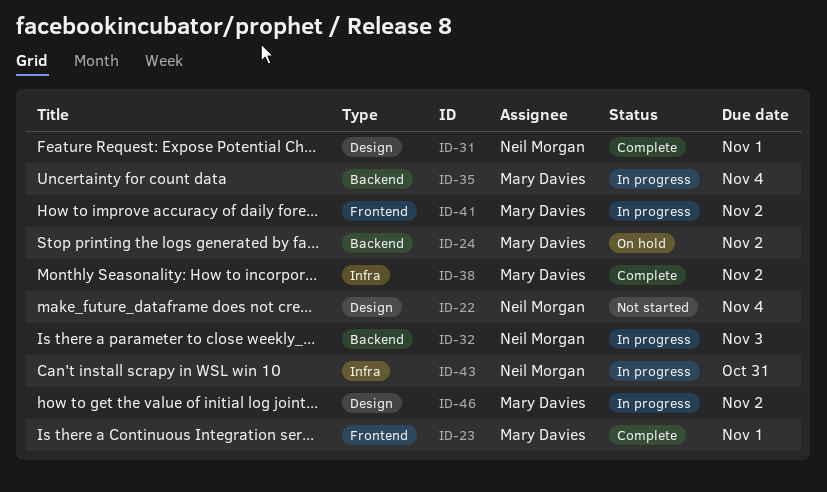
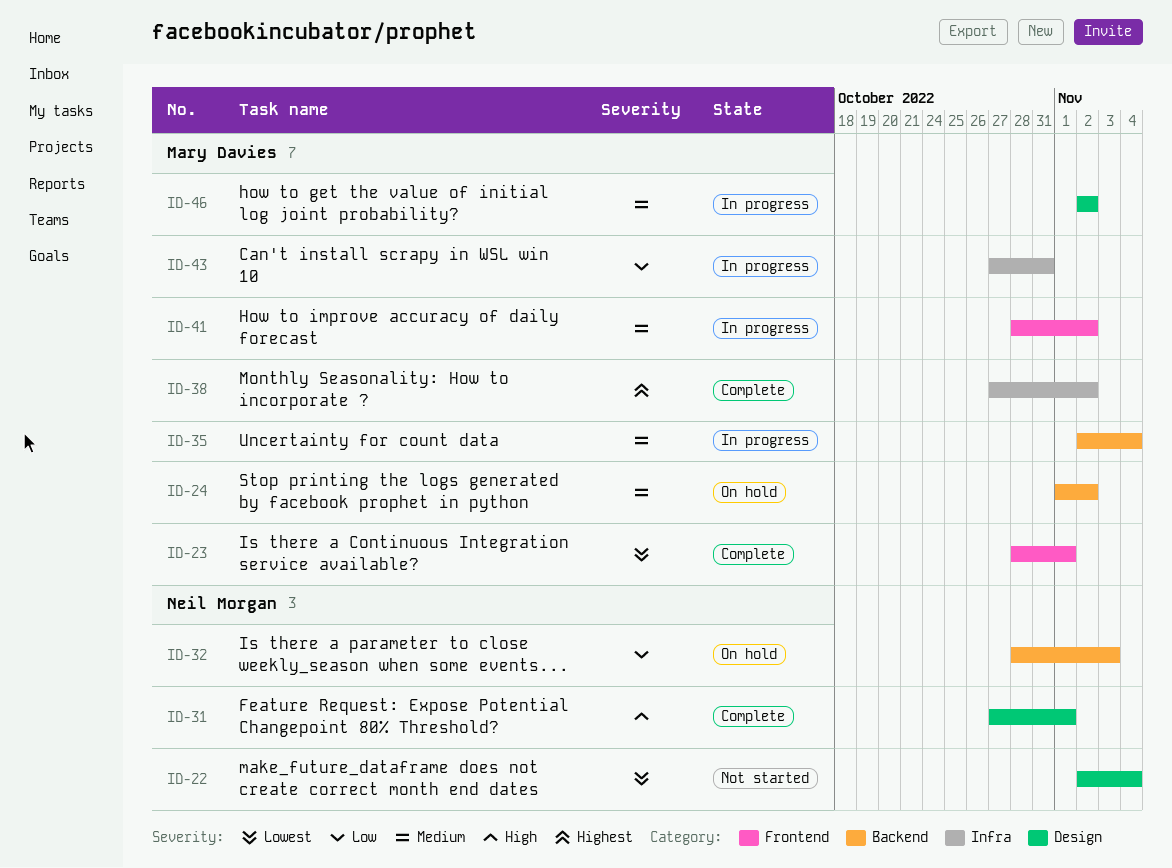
ID-32, status: In progress -> On hold
ID-43, owner: Neil Morgan -> Mary Davies

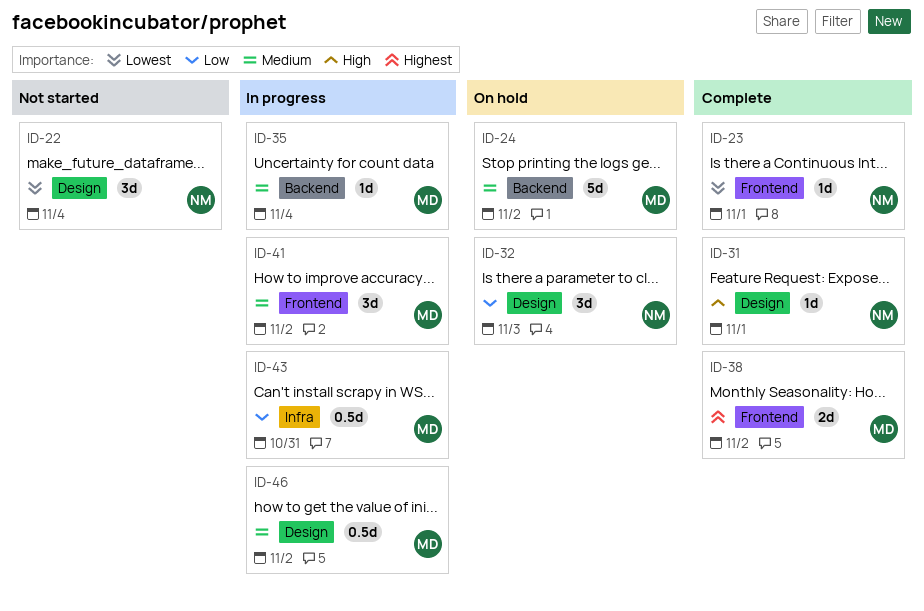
ID-23, owner: Mary Davies -> Neil Morgan
ID-32, label: Backend -> Design
ID-38, label: Infra -> Frontend

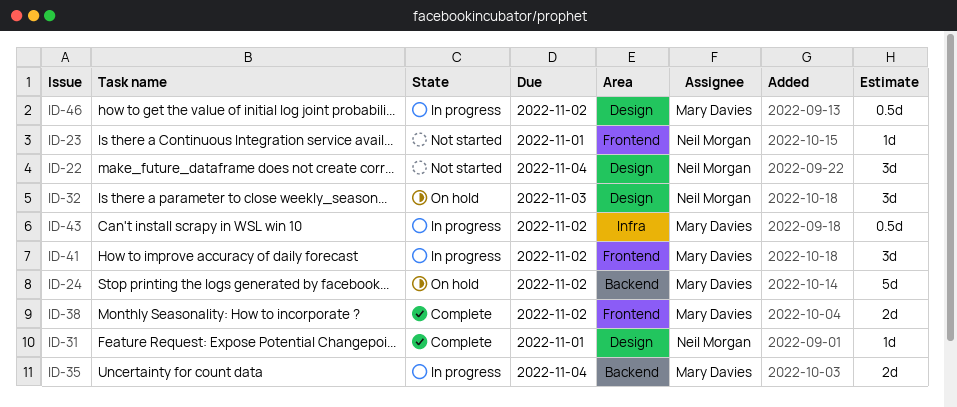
ID-23, status: Complete -> Not started
ID-35, estimate: 1d -> 2d
ID-43, due: Oct 31 -> Nov 2

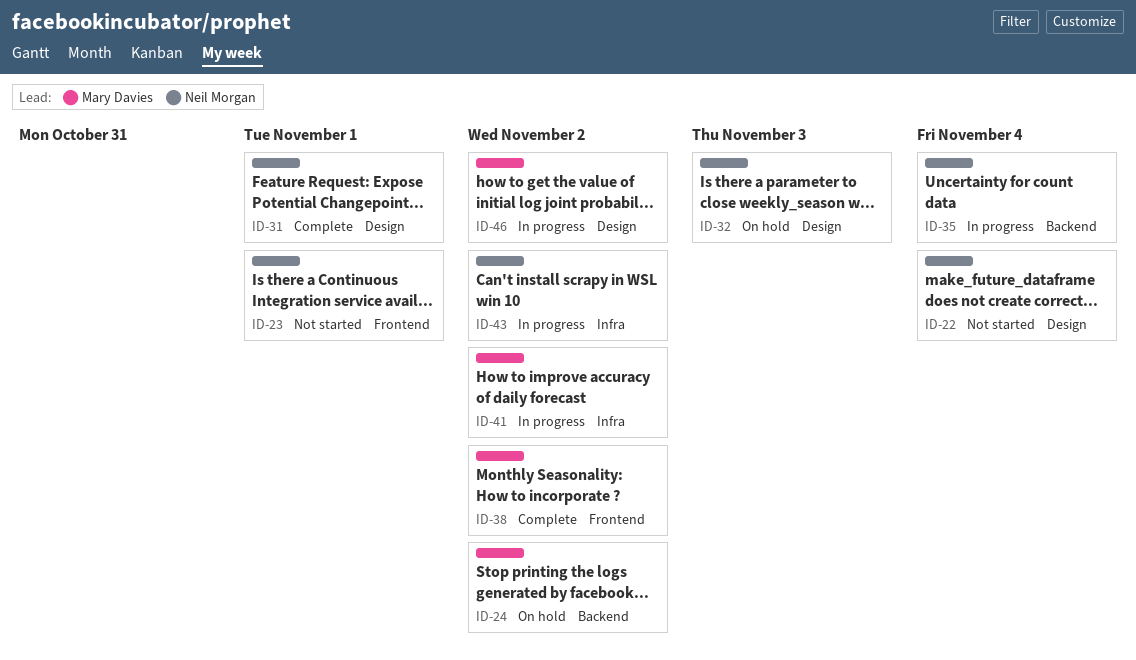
ID-35, owner: Mary Davies -> Neil Morgan
ID-41, label: Frontend -> Infra
ID-43, owner: Mary Davies -> Neil Morgan

